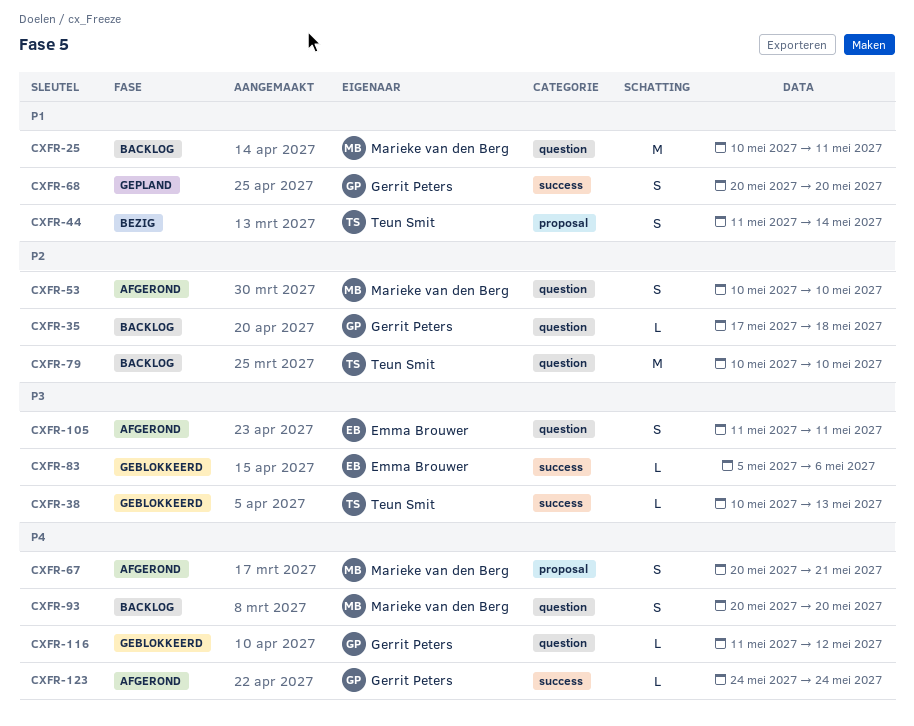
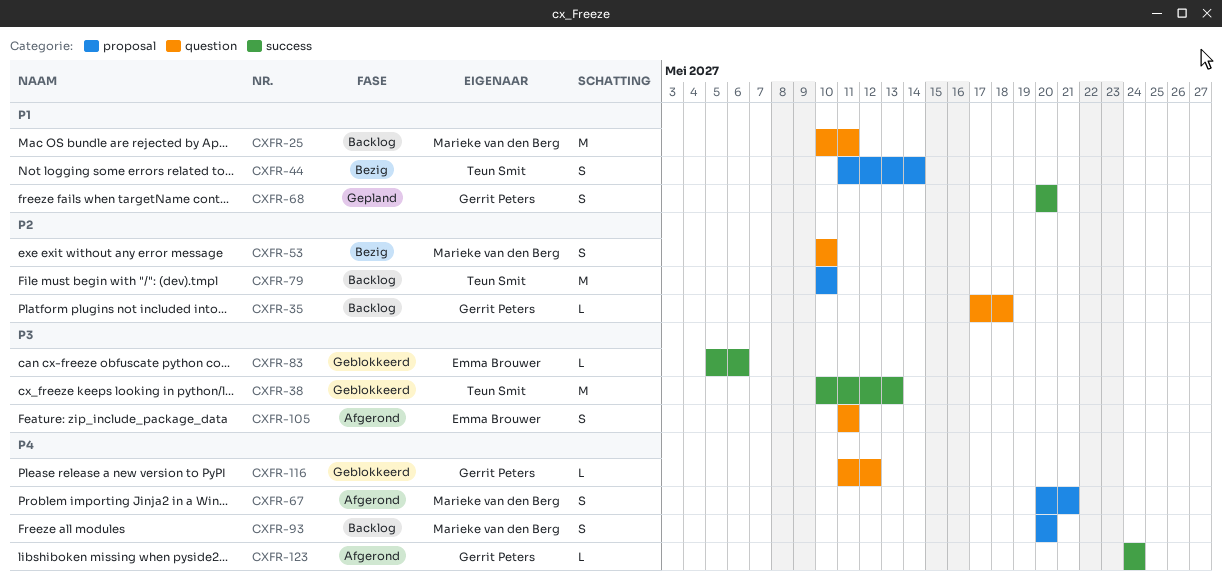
CXFR-38, estimate: L -> M
CXFR-53, status: Afgerond -> Bezig
CXFR-79, label: question -> proposal
CXFR-93, label: question -> proposal

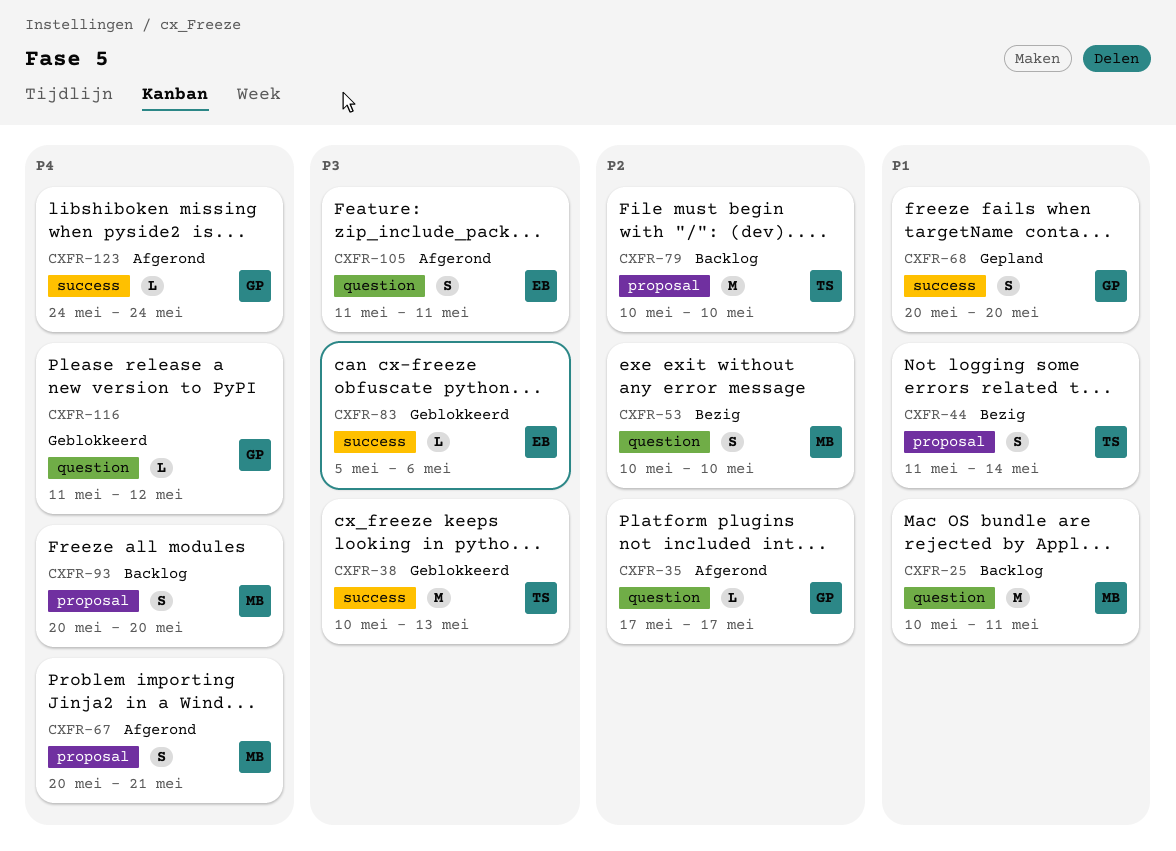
CXFR-35, status: Backlog -> Afgerond
CXFR-35, due: May 18 -> May 17

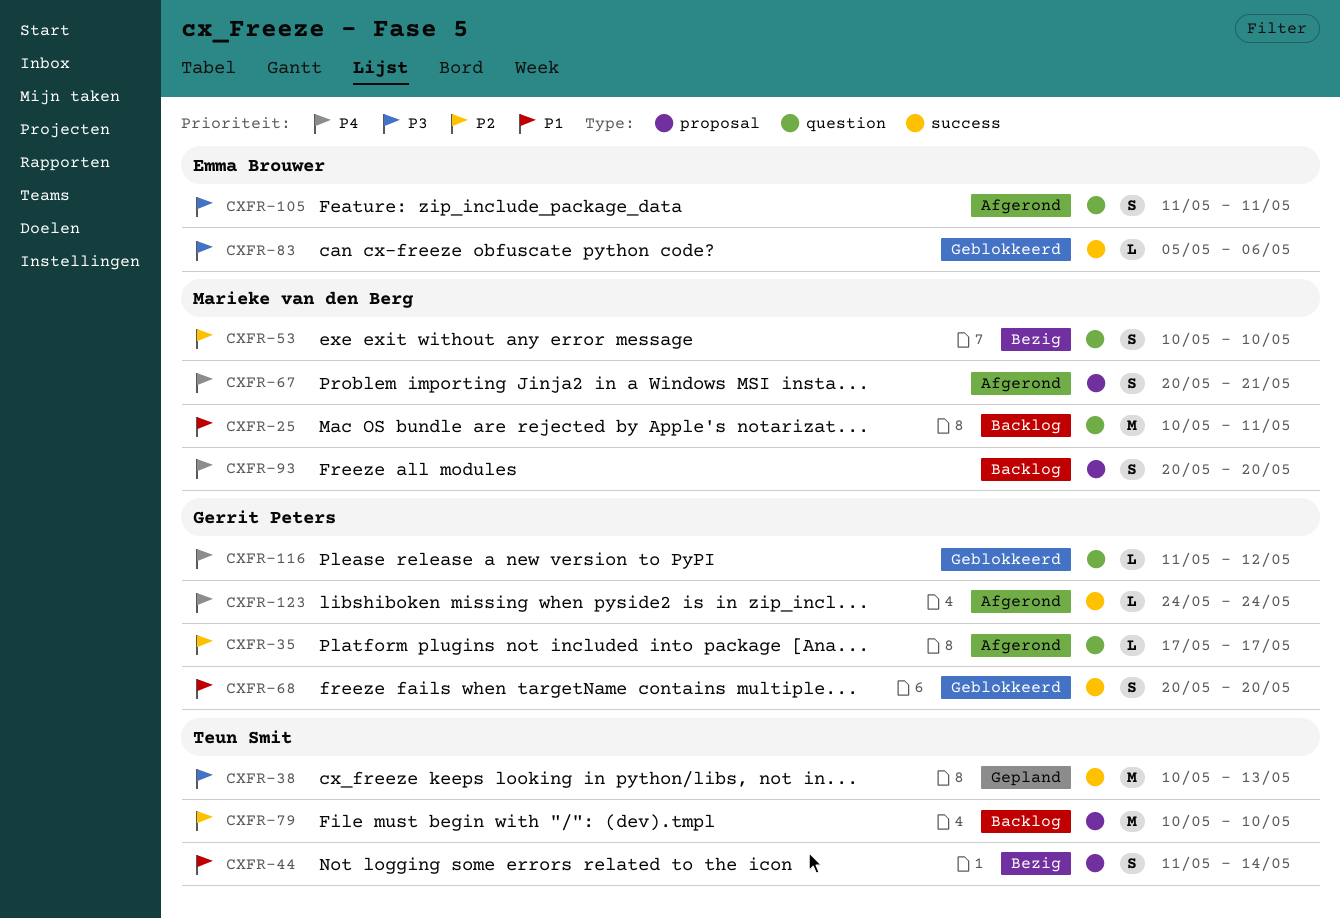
CXFR-38, status: Geblokkeerd -> Gepland
CXFR-68, status: Gepland -> Geblokkeerd

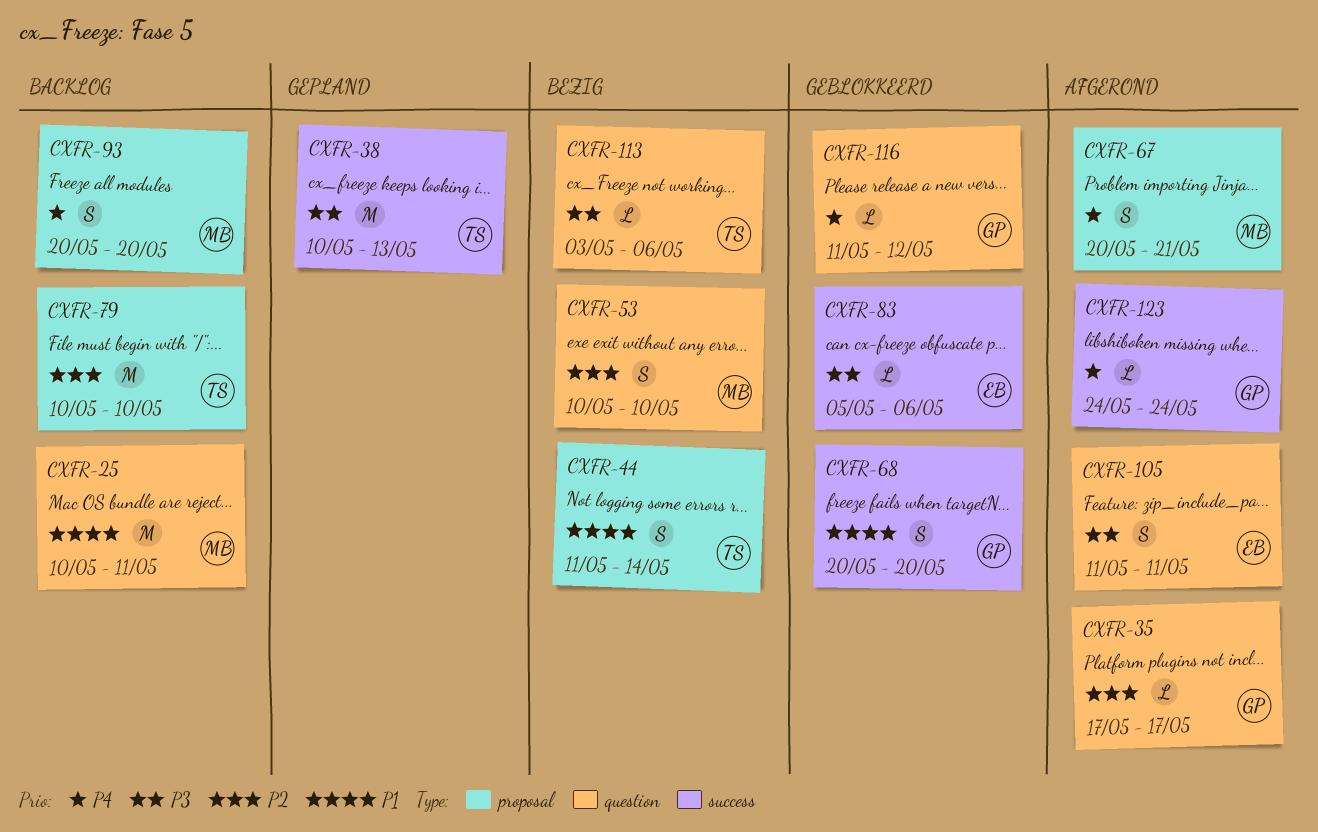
CXFR-113: none -> present

